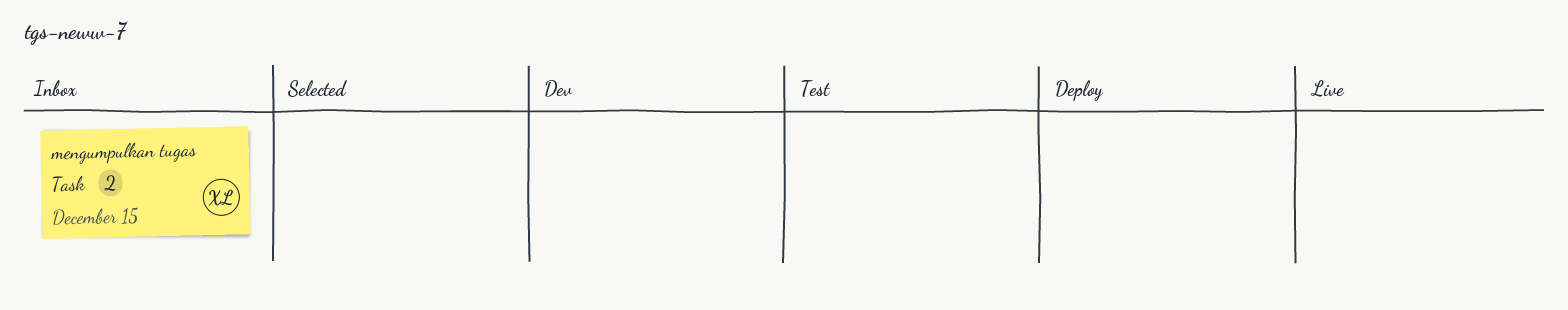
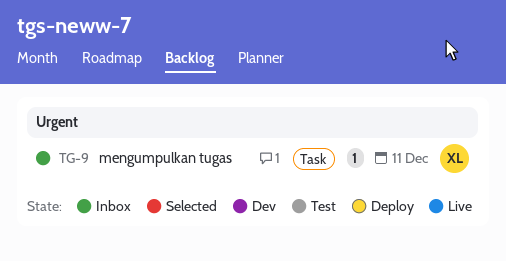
mengumpulkan tugas, estimate: 2 -> 1
mengumpulkan tugas, due: Dec 15 -> Dec 11

